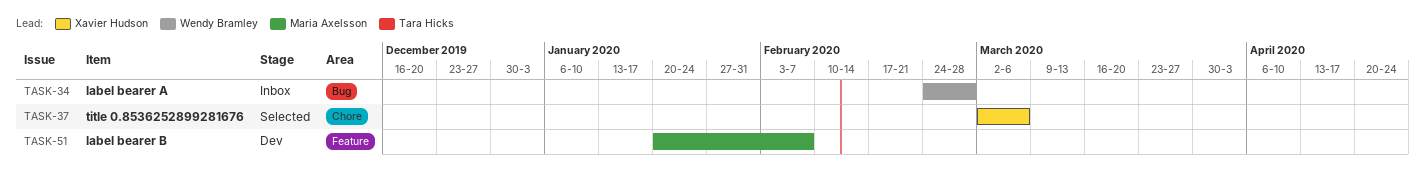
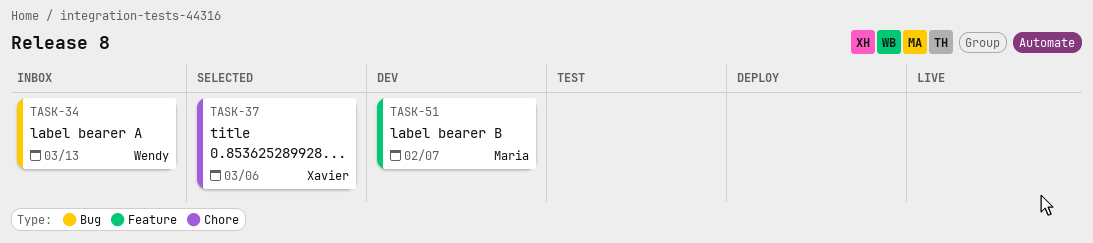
TASK-34, due: Feb 28 -> Mar 13

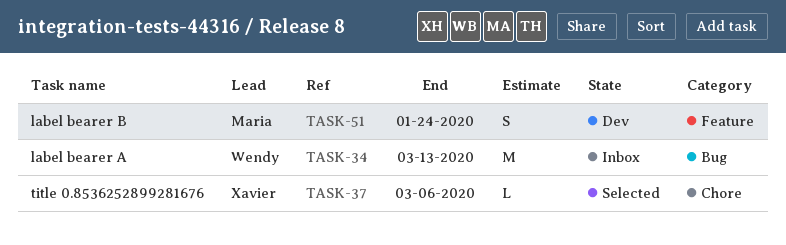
TASK-51, due: Feb 7 -> Jan 24

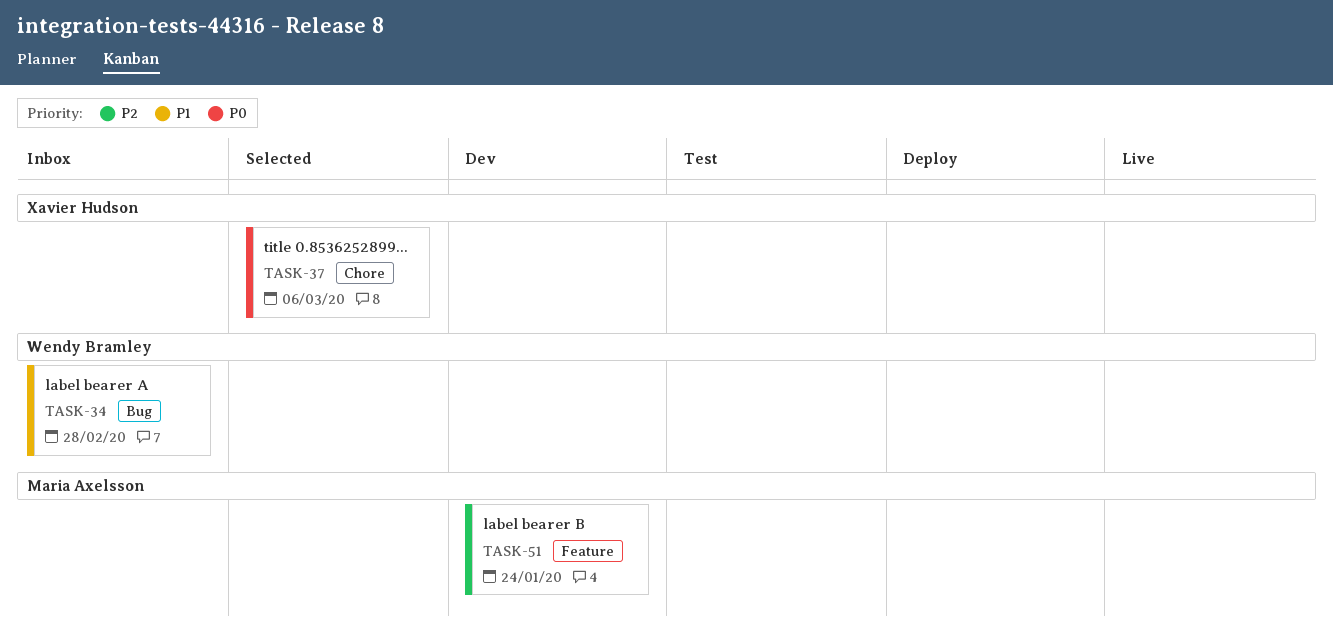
TASK-34, due: Mar 13 -> Feb 28

